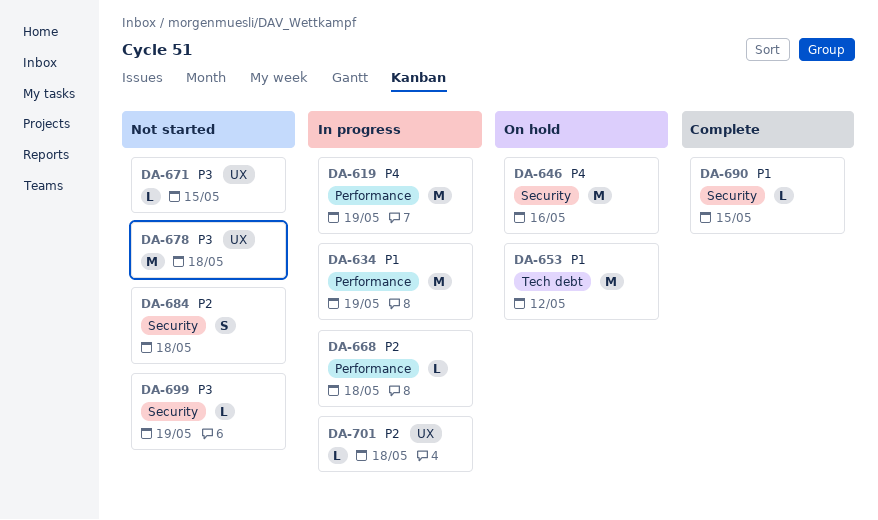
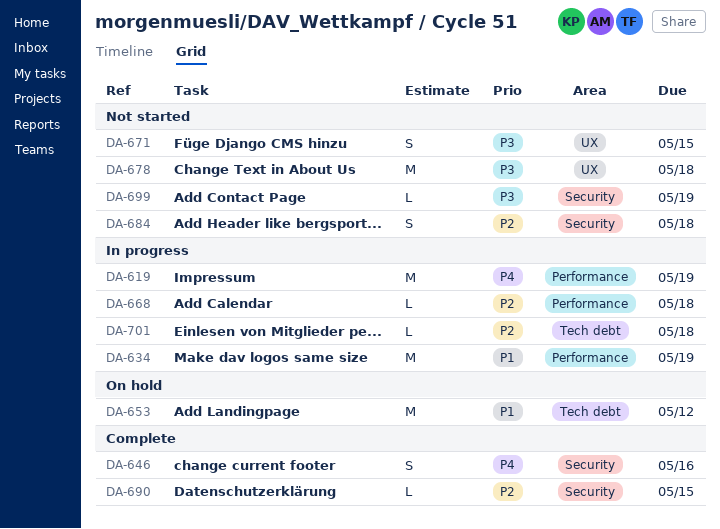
DA-646, status: On hold -> Complete
DA-646, estimate: M -> S
DA-671, estimate: L -> S
DA-690, priority: P1 -> P2
DA-701, label: UX -> Tech debt

